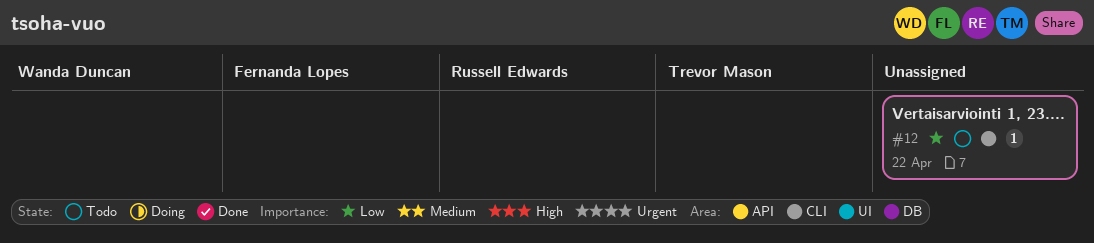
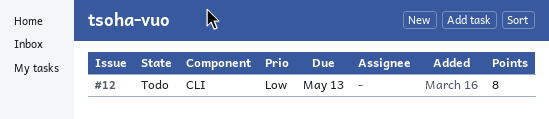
#12, estimate: 1 -> 8
#12, due: Apr 22 -> May 13

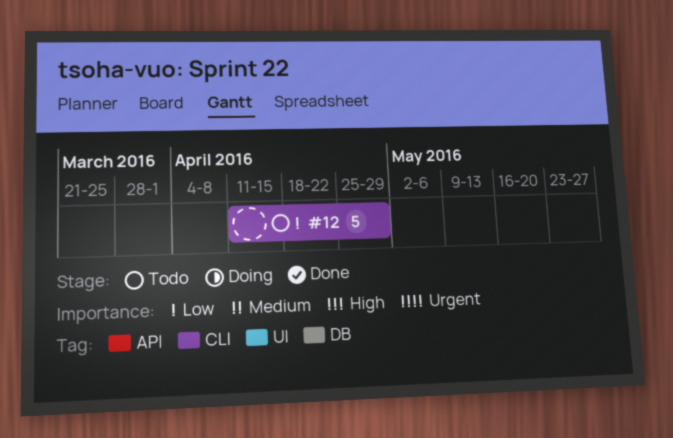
#12, estimate: 8 -> 5
#12, due: May 13 -> Apr 29

